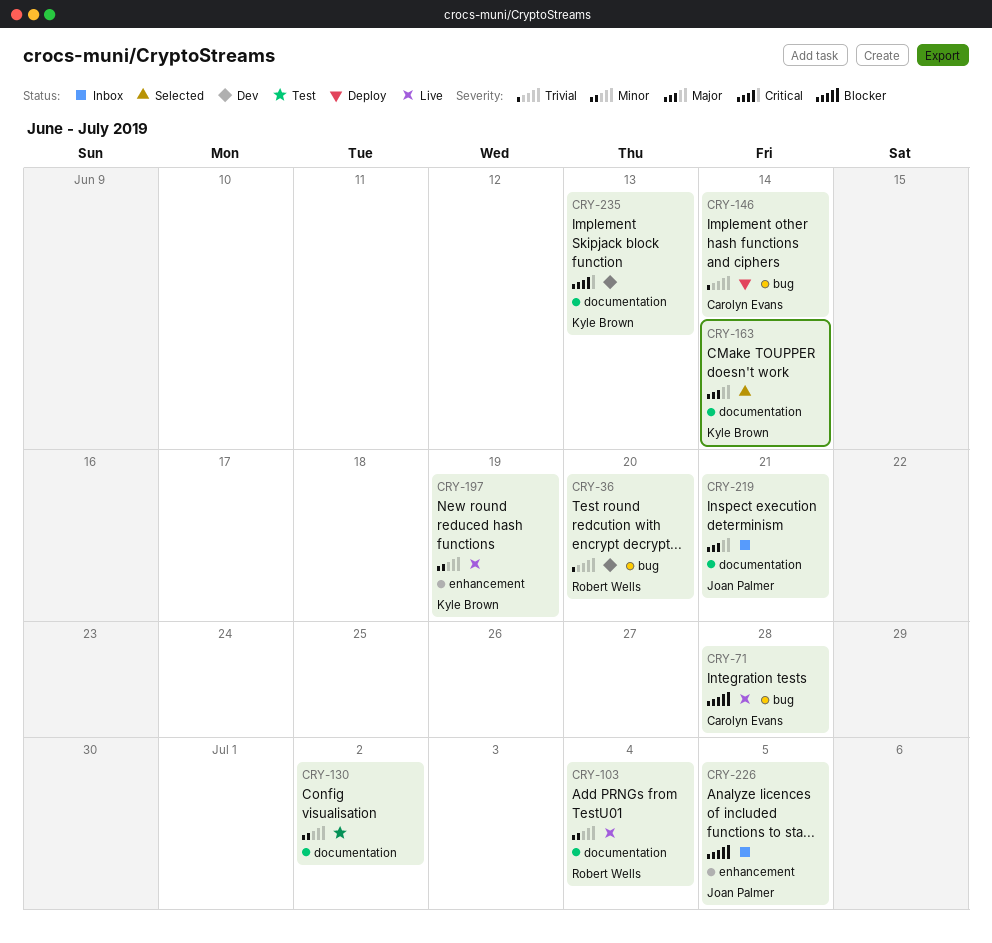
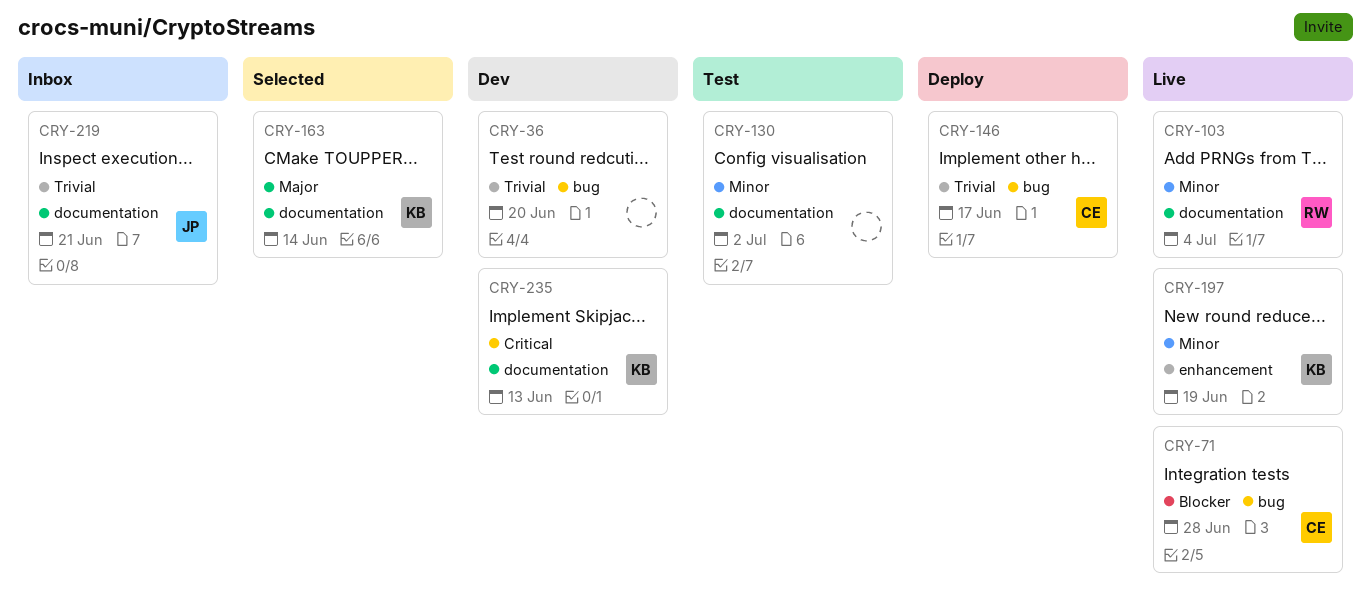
CRY-36, owner: Robert Wells -> none
CRY-146, due: Jun 14 -> Jun 17
CRY-219, priority: Major -> Trivial
CRY-226: present -> none

